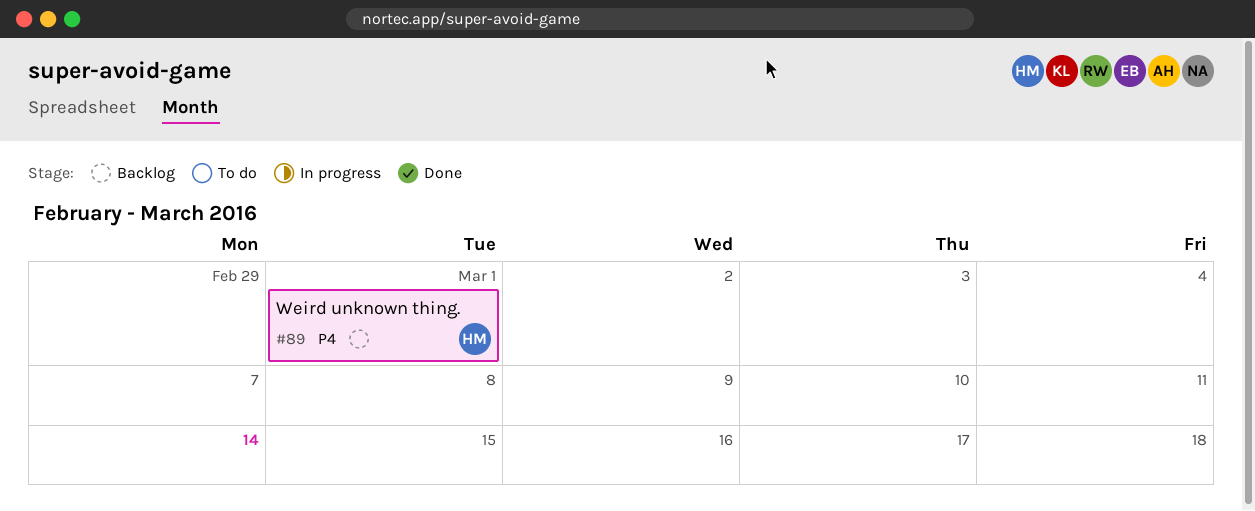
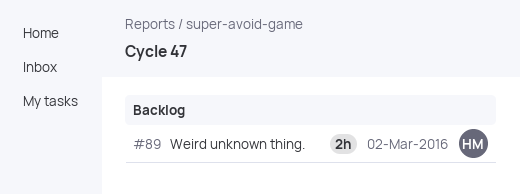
#89, due: Mar 1 -> Mar 2

